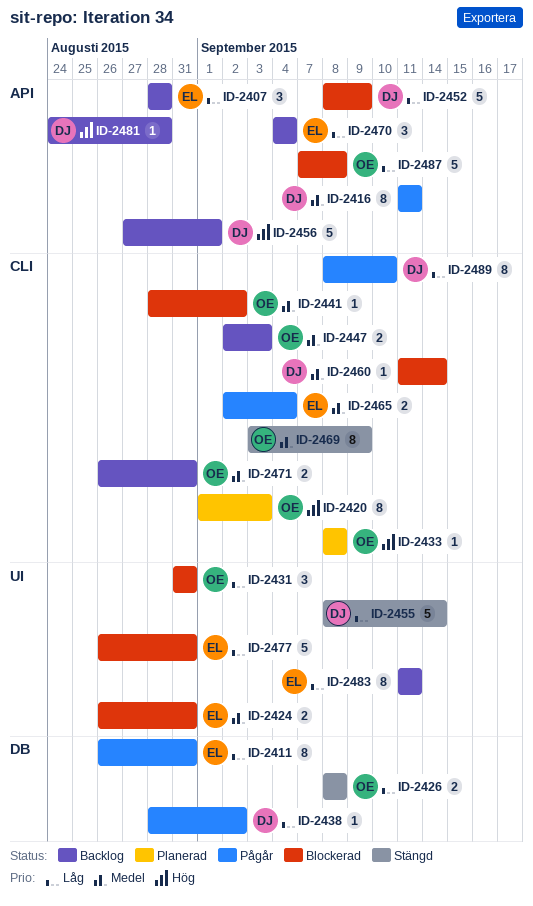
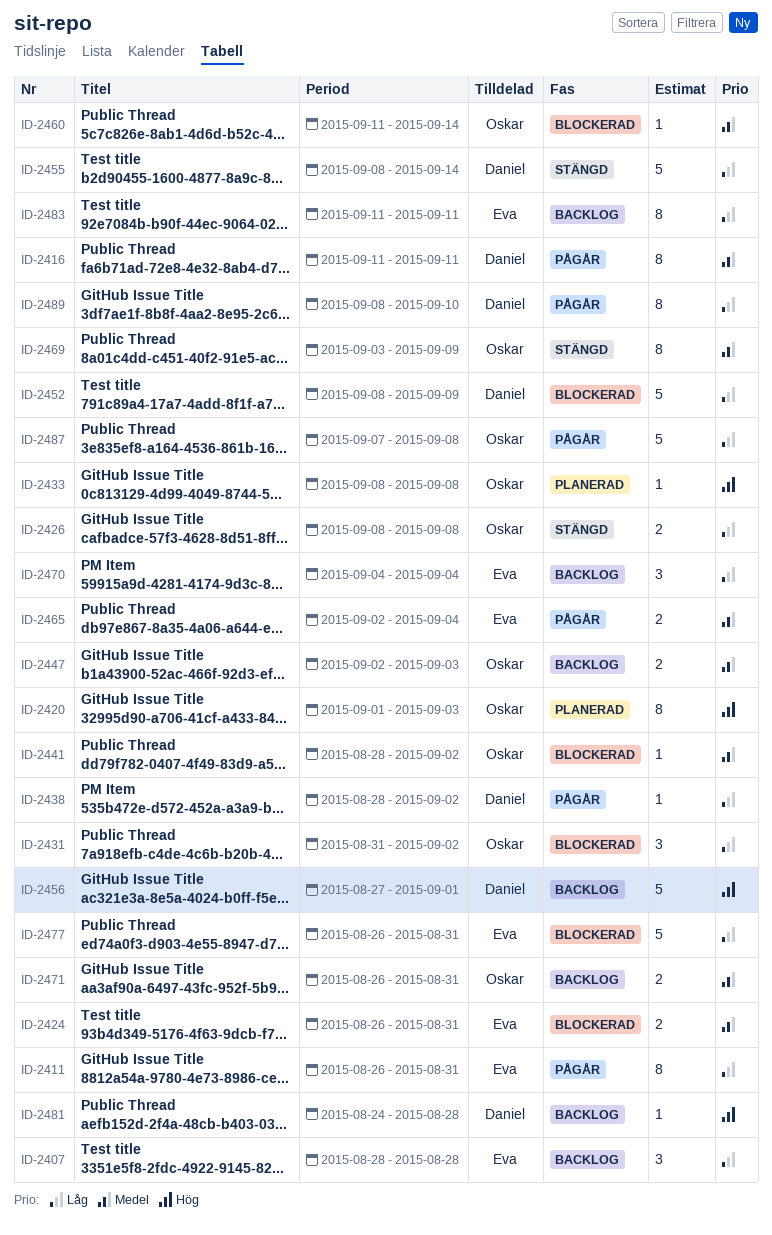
ID-2431, due: Aug 31 -> Sep 2
ID-2460, owner: Daniel -> Oskar
ID-2487, status: Blockerad -> Pågår

